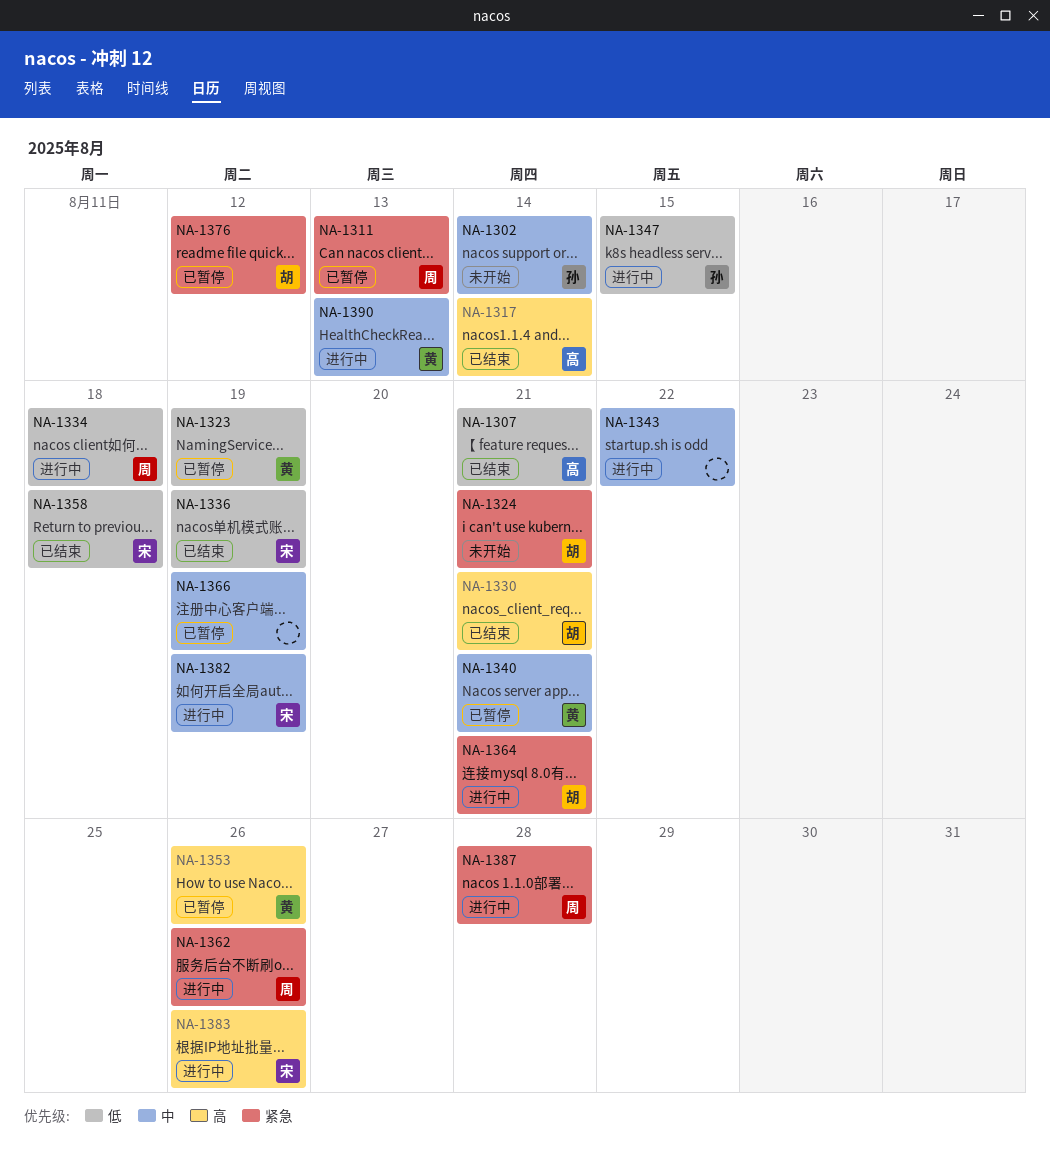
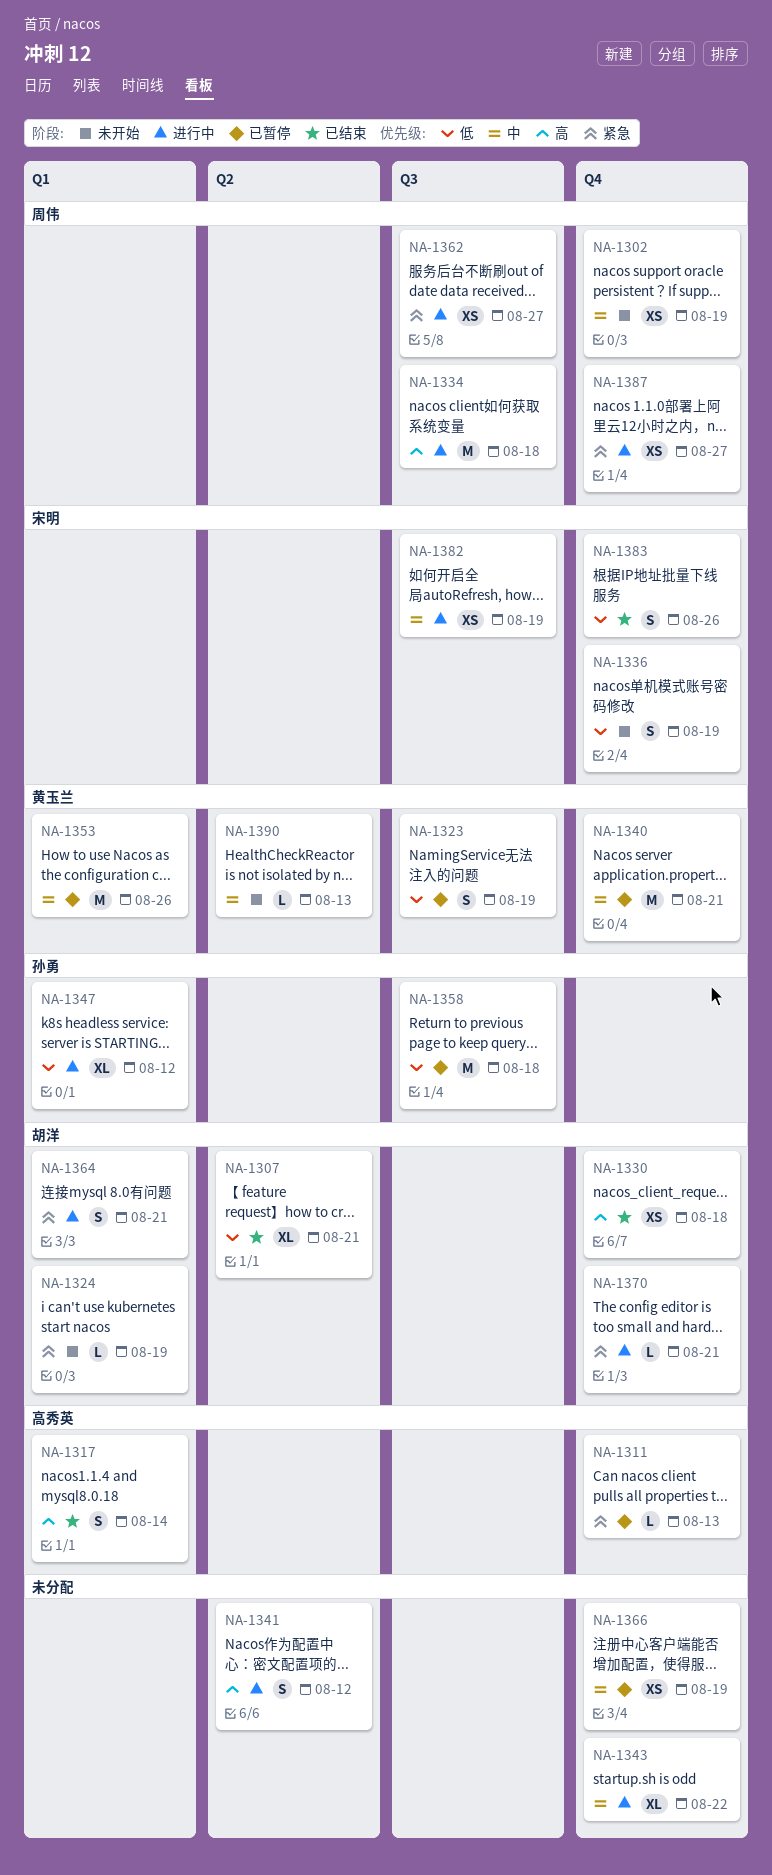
NA-1302, owner: 孙勇 -> 周伟
NA-1302, due: Aug 14 -> Aug 19
NA-1307, owner: 高秀英 -> 胡洋
NA-1311, owner: 周伟 -> 高秀英
NA-1324, due: Aug 21 -> Aug 19
NA-1330, due: Aug 21 -> Aug 18
NA-1334, priority: 低 -> 高
NA-1336, status: 已结束 -> 未开始
NA-1341: none -> present
NA-1347, due: Aug 15 -> Aug 12
NA-1353, priority: 高 -> 中
NA-1358, status: 已结束 -> 已暂停
NA-1358, owner: 宋明 -> 孙勇
NA-1362, due: Aug 26 -> Aug 27
NA-1370: none -> present
NA-1376: present -> none
NA-1383, status: 进行中 -> 已结束
NA-1383, priority: 高 -> 低
NA-1387, due: Aug 28 -> Aug 27
NA-1390, status: 进行中 -> 未开始

